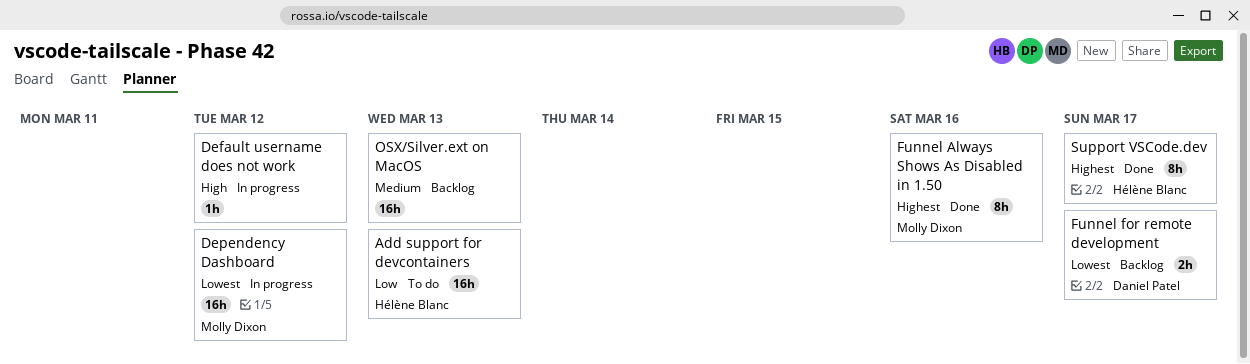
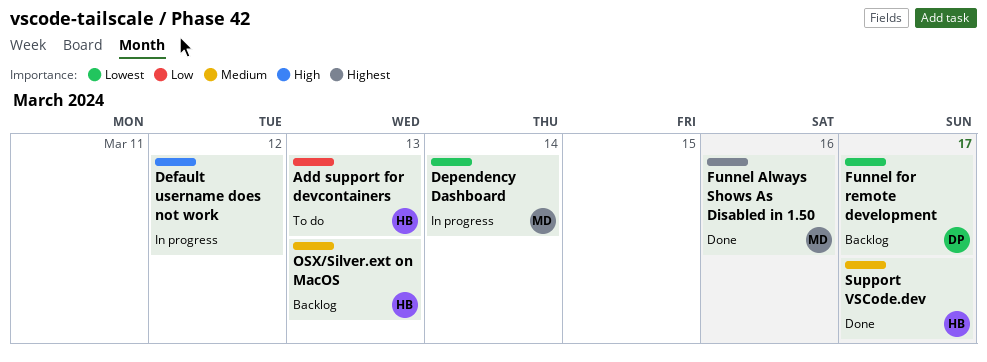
Dependency Dashboard, due: Mar 12 -> Mar 14
OSX/Silver.ext on MacOS, owner: none -> Hélène Blanc
Support VSCode.dev, priority: Highest -> Medium

